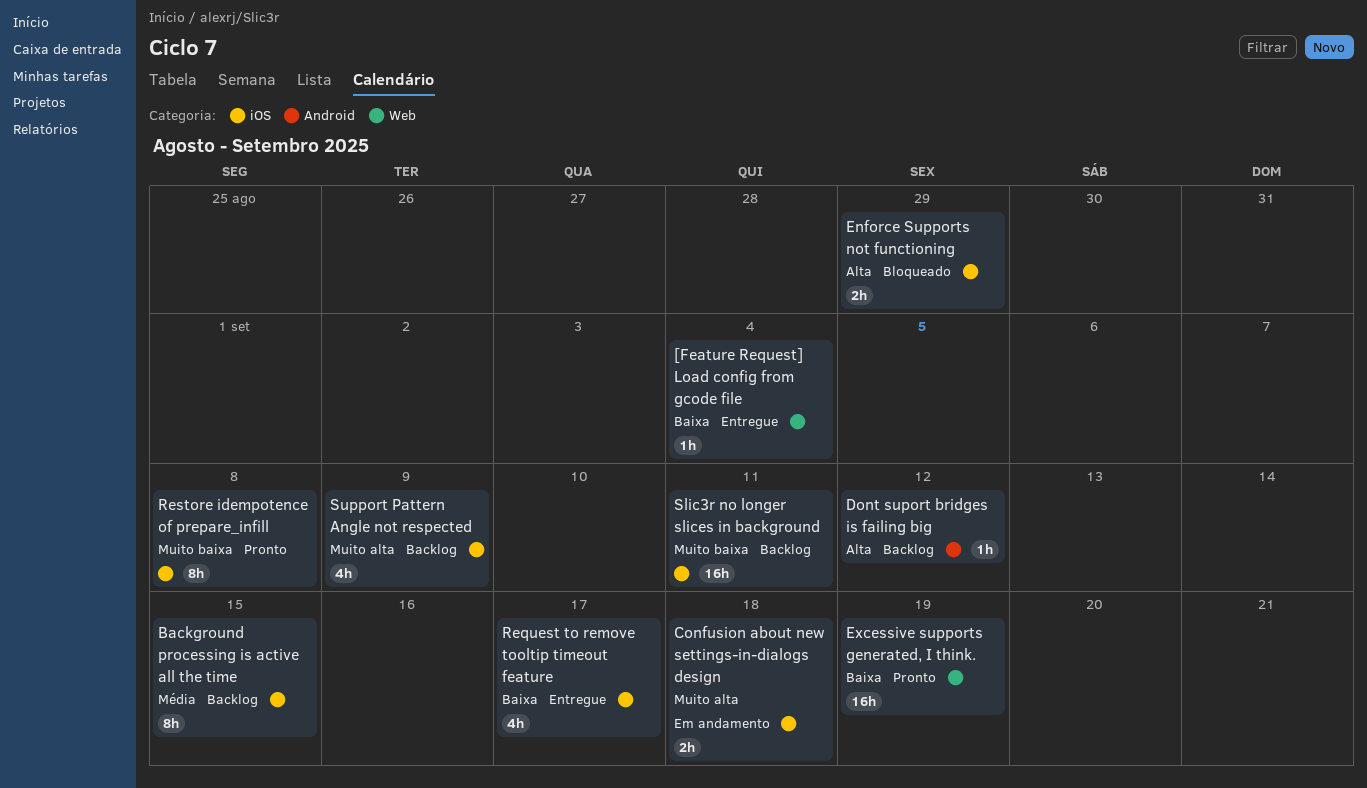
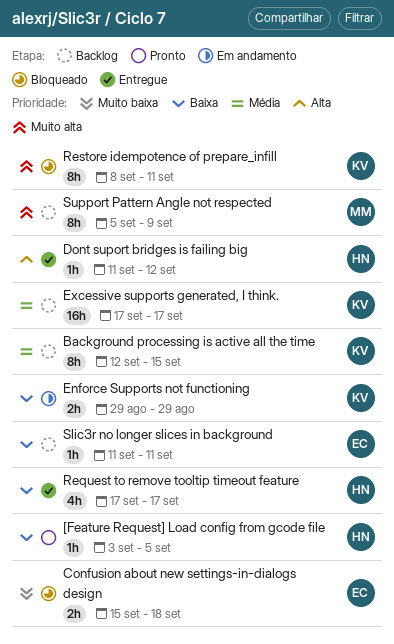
[Feature Request] Load config from gcode file, status: Entregue -> Pronto
[Feature Request] Load config from gcode file, due: Sep 4 -> Sep 5
Confusion about new settings-in-dialogs design, status: Em andamento -> Bloqueado
Confusion about new settings-in-dialogs design, priority: Muito alta -> Muito baixa
Dont suport bridges is failing big, status: Backlog -> Entregue
Enforce Supports not functioning, status: Bloqueado -> Em andamento
Enforce Supports not functioning, priority: Alta -> Baixa
Excessive supports generated, I think., status: Pronto -> Backlog
Excessive supports generated, I think., priority: Baixa -> Média
Excessive supports generated, I think., due: Sep 19 -> Sep 17
Restore idempotence of prepare_infill, status: Pronto -> Bloqueado
Restore idempotence of prepare_infill, priority: Muito baixa -> Muito alta
Restore idempotence of prepare_infill, due: Sep 8 -> Sep 11
Slic3r no longer slices in background, priority: Muito baixa -> Baixa
Slic3r no longer slices in background, estimate: 16h -> 1h
Support Pattern Angle not respected, estimate: 4h -> 8h

